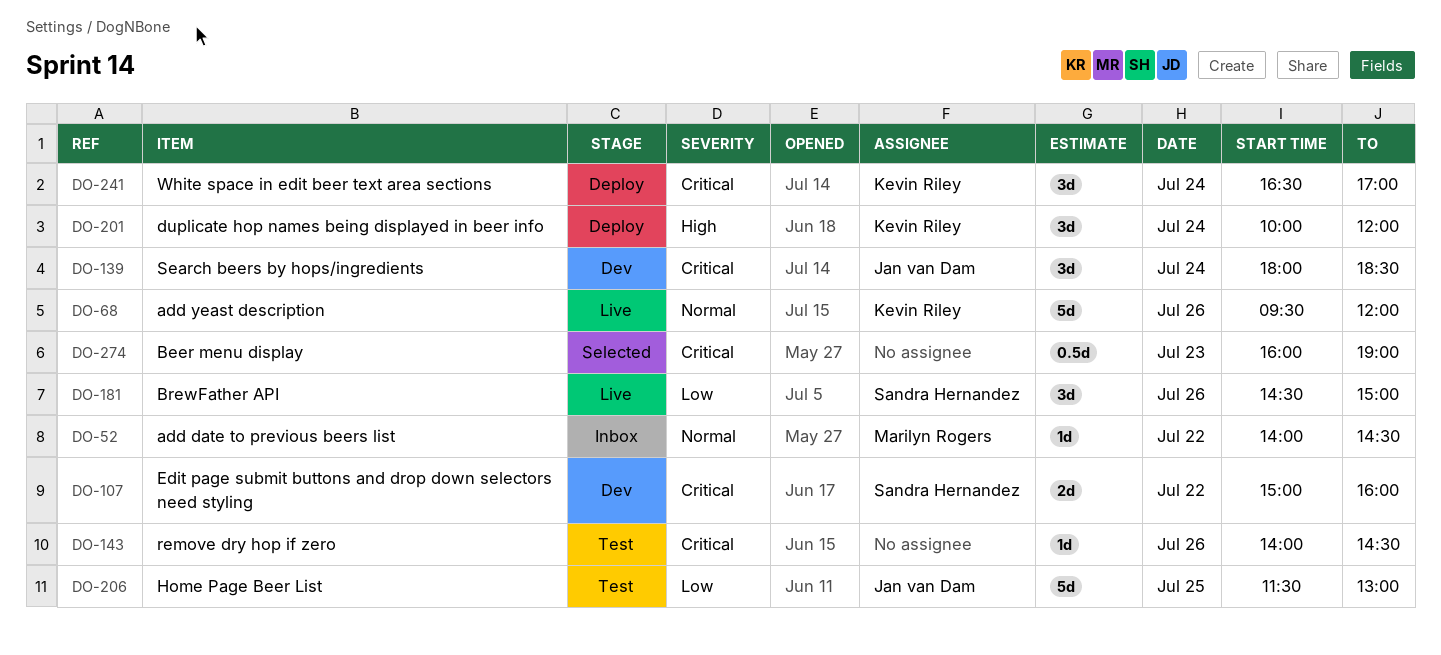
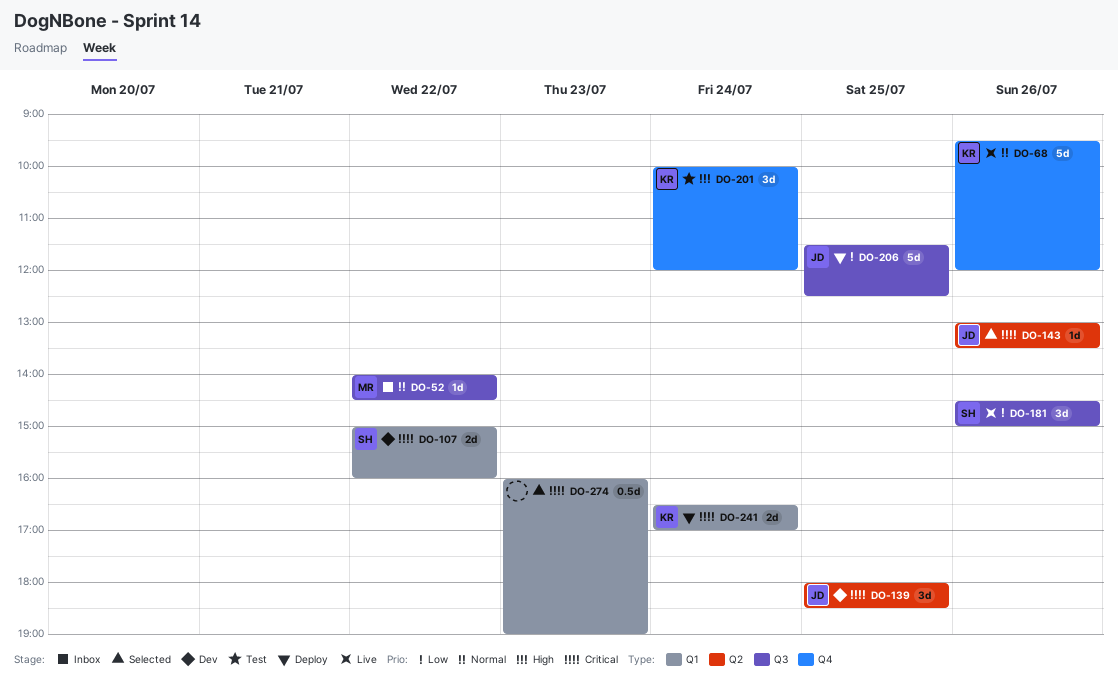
DO-139, day: Jul 24 -> Jul 25
DO-143, status: Test -> Selected
DO-143, owner: none -> Jan van Dam
DO-143, begins: 14:00 -> 13:00
DO-143, ends: 14:30 -> 13:30
DO-201, status: Deploy -> Test
DO-206, status: Test -> Deploy
DO-206, ends: 13:00 -> 12:30
DO-241, estimate: 3d -> 2d

